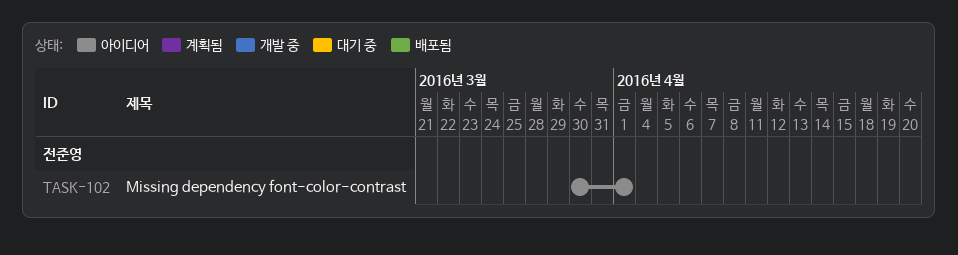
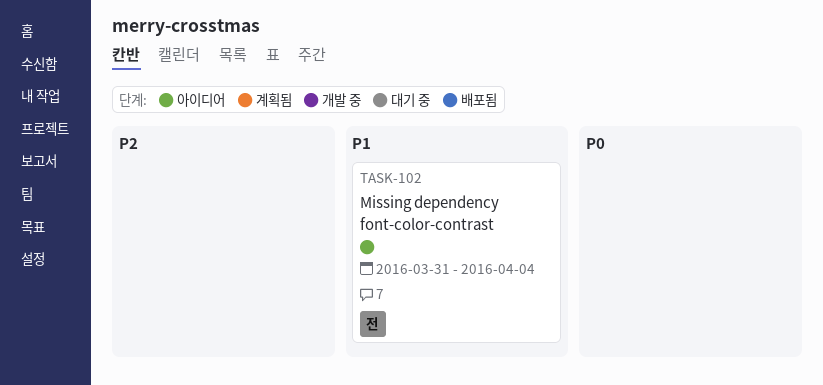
TASK-102, start: Mar 30 -> Mar 31
TASK-102, due: Apr 1 -> Apr 4

